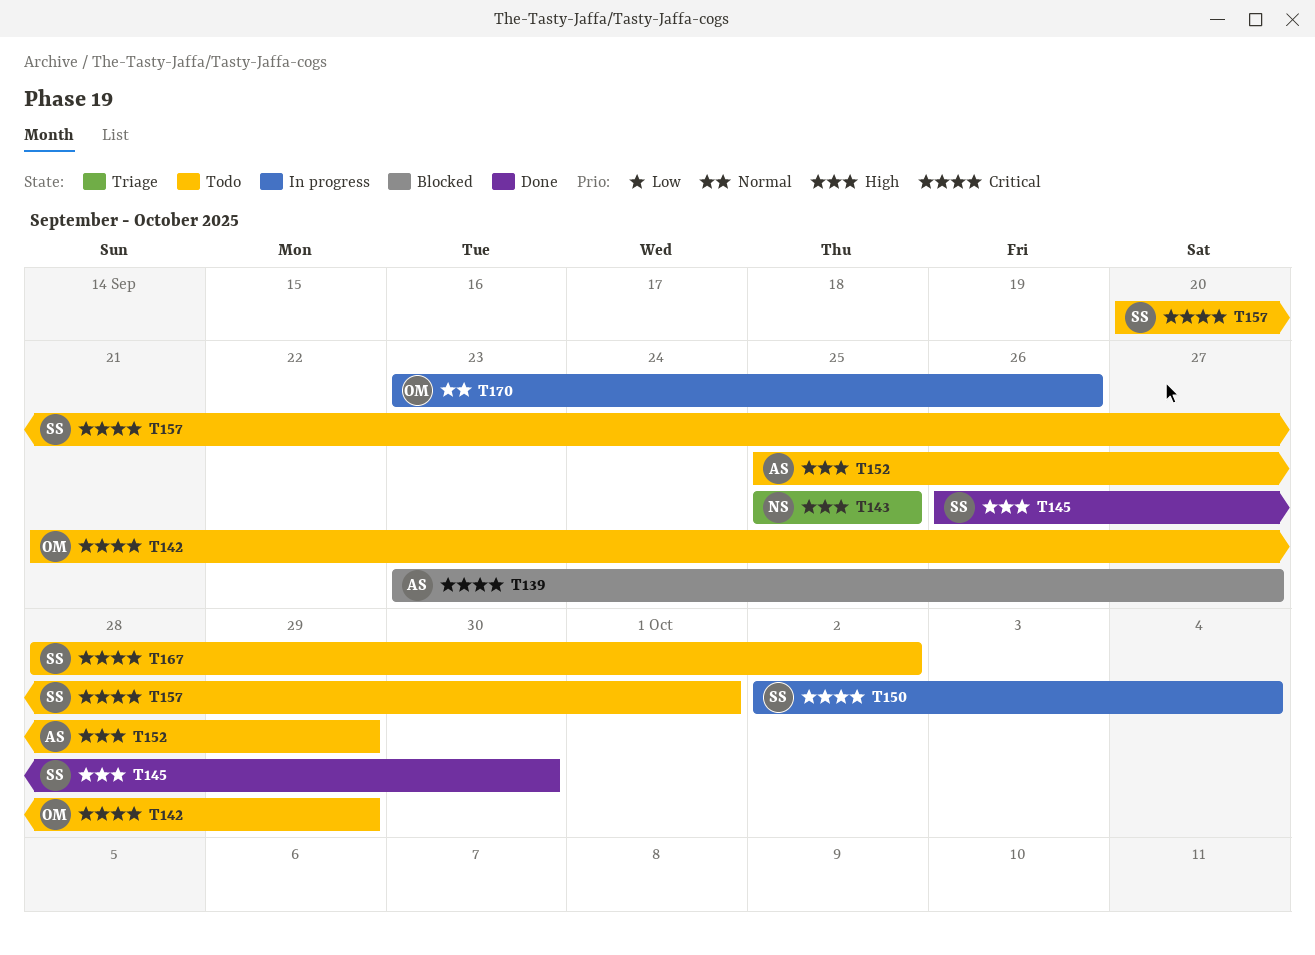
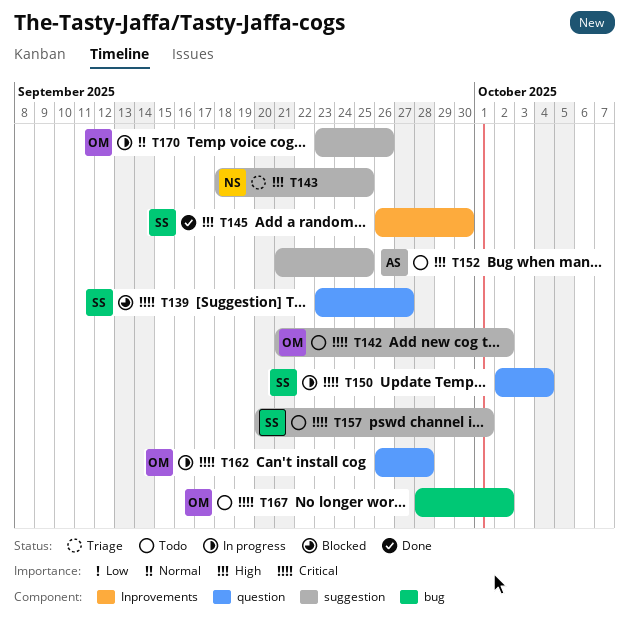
T139, owner: AS -> SS
T142, due: Sep 29 -> Oct 2
T143, start: Sep 25 -> Sep 18
T152, start: Sep 25 -> Sep 21
T152, due: Sep 29 -> Sep 25
T162: none -> present
T167, owner: SS -> OM

